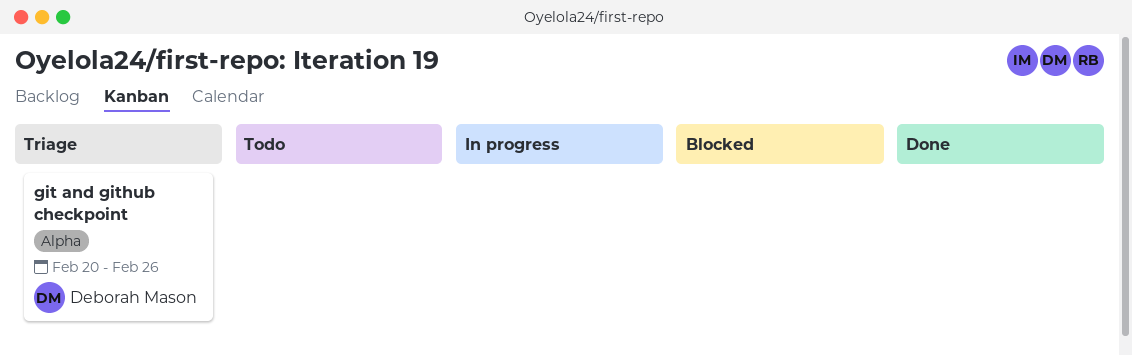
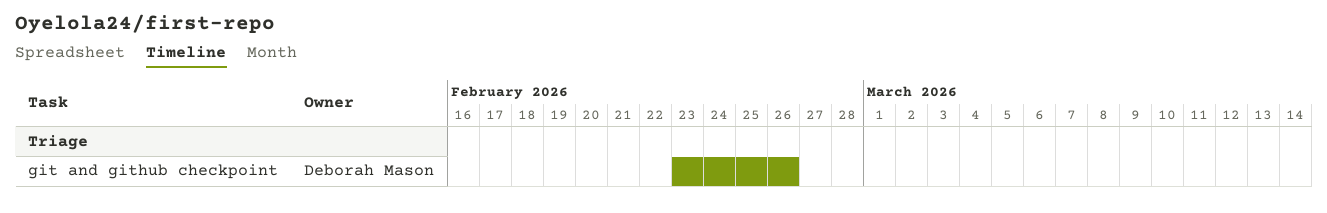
git and github checkpoint, start: Feb 20 -> Feb 23

